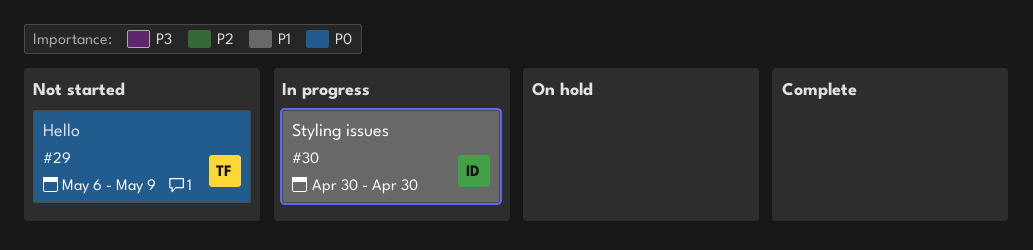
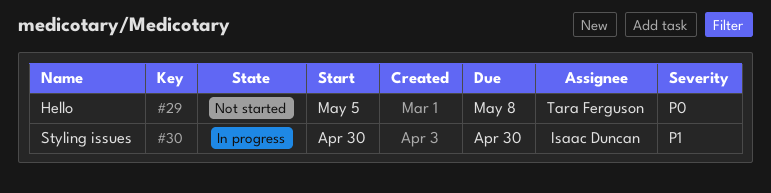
#29, start: May 6 -> May 5
#29, due: May 9 -> May 8

